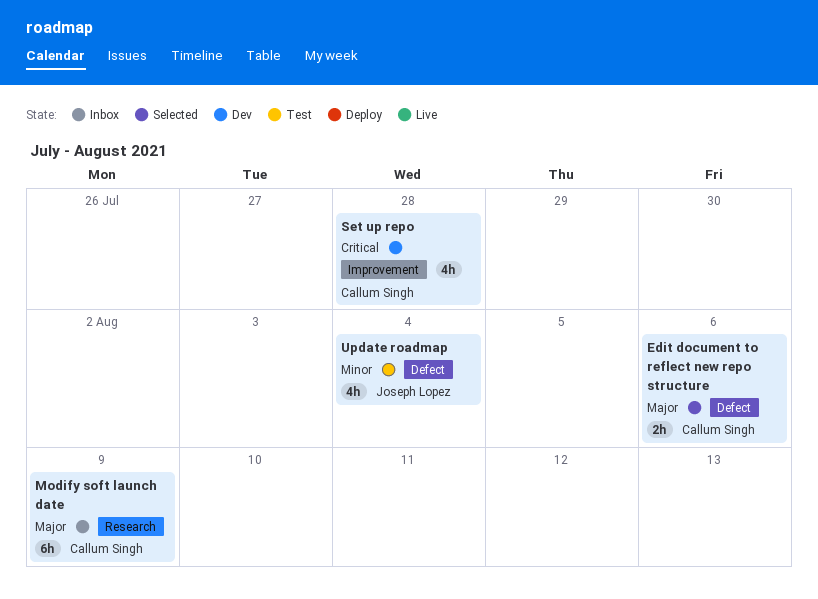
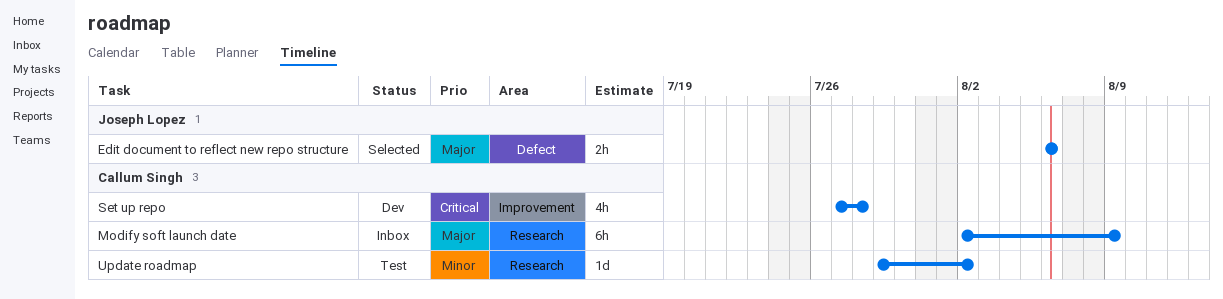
Edit document to reflect new repo structure, owner: Callum Singh -> Joseph Lopez
Update roadmap, owner: Joseph Lopez -> Callum Singh
Update roadmap, label: Defect -> Research
Update roadmap, estimate: 4h -> 1d
Update roadmap, due: Aug 4 -> Aug 2

